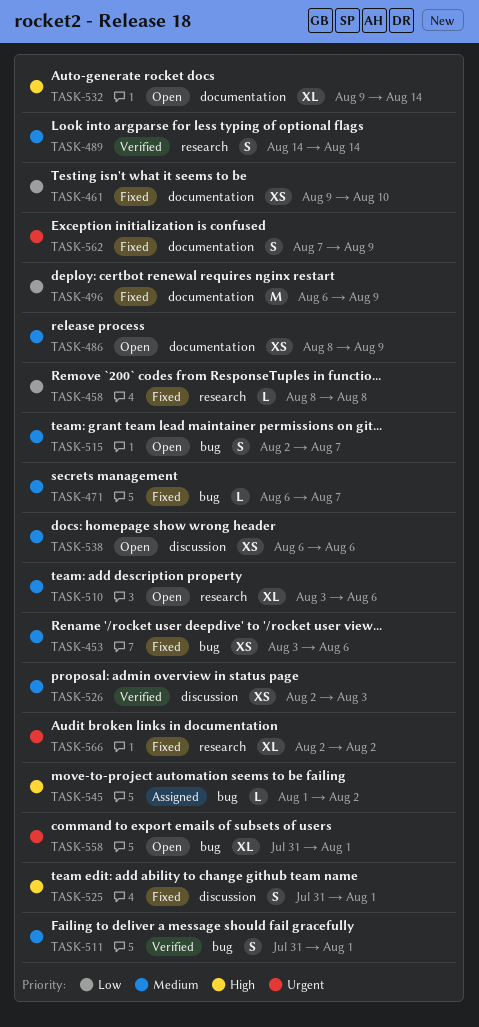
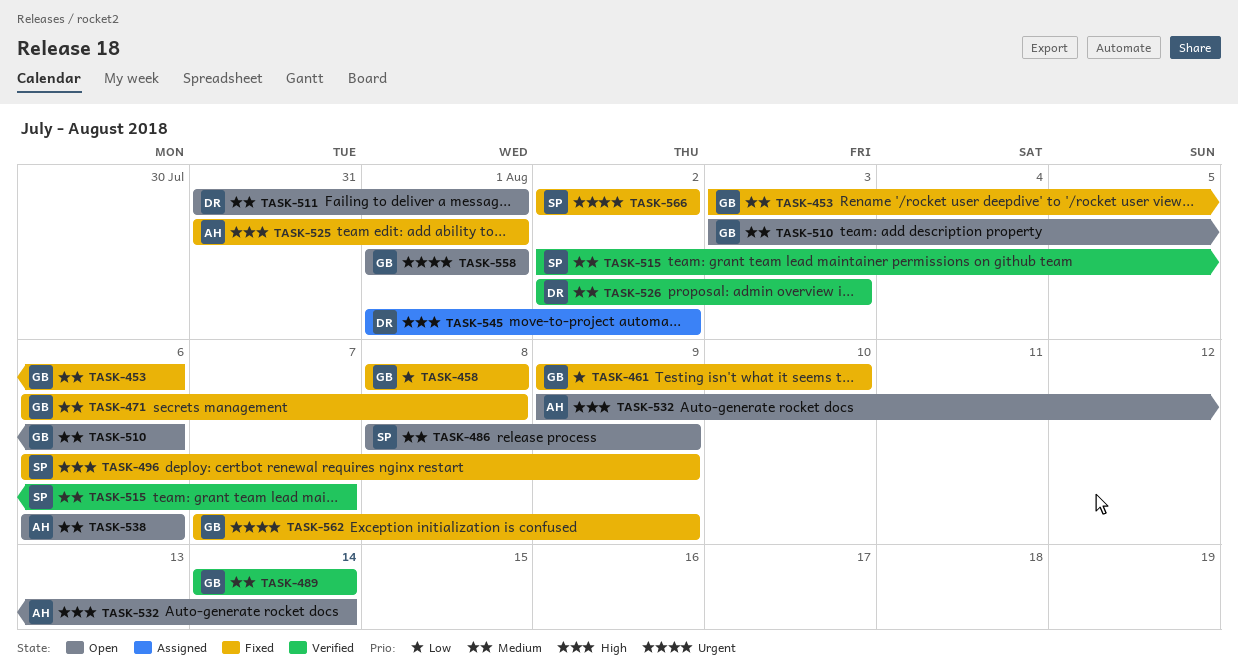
TASK-471, due: Aug 7 -> Aug 8
TASK-496, priority: Low -> High
TASK-511, status: Verified -> Open
TASK-515, status: Open -> Verified
TASK-558, start: Jul 31 -> Aug 1

